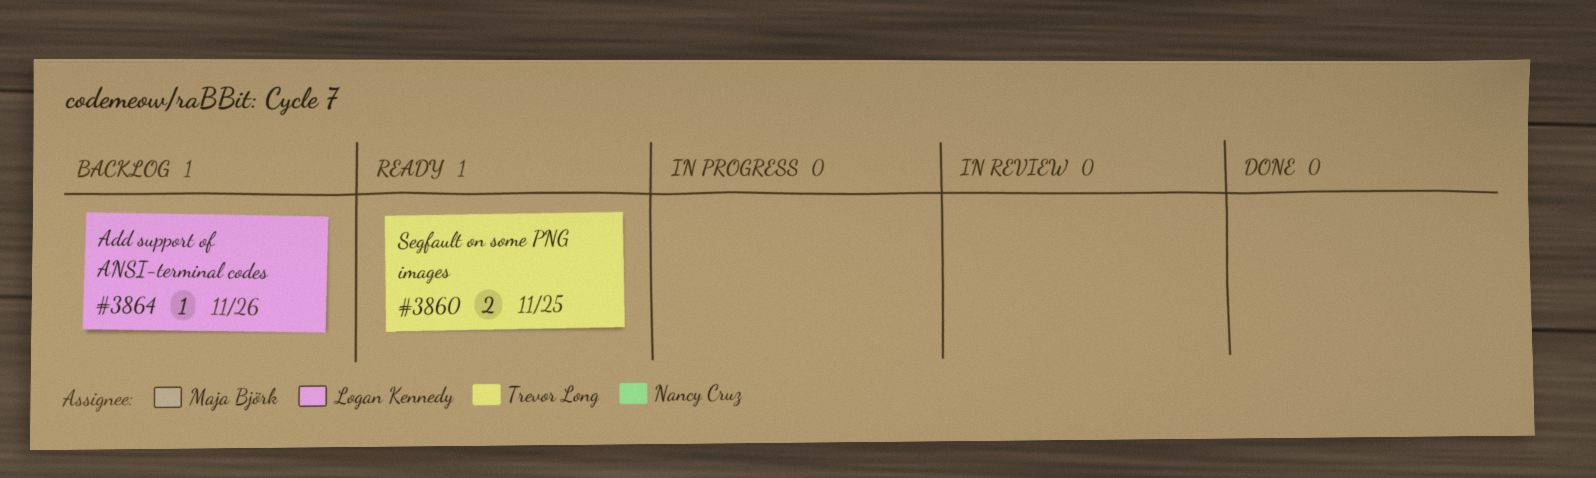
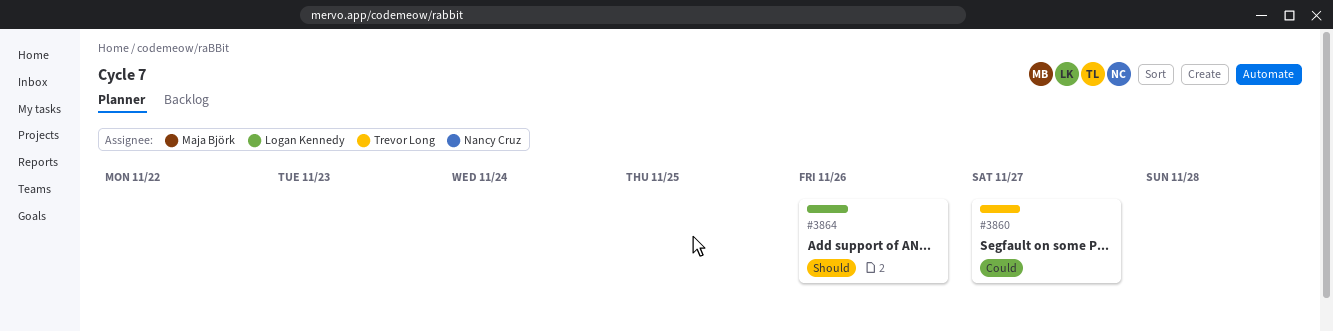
#3860, due: Nov 25 -> Nov 27

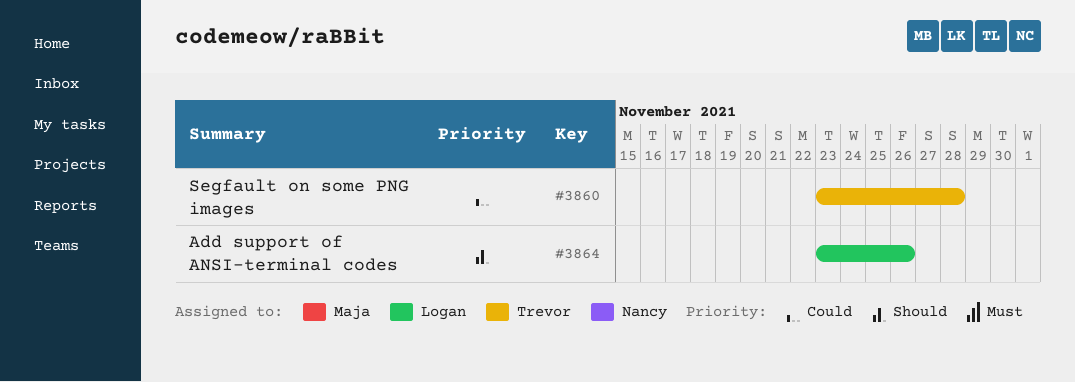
#3860, due: Nov 27 -> Nov 28

